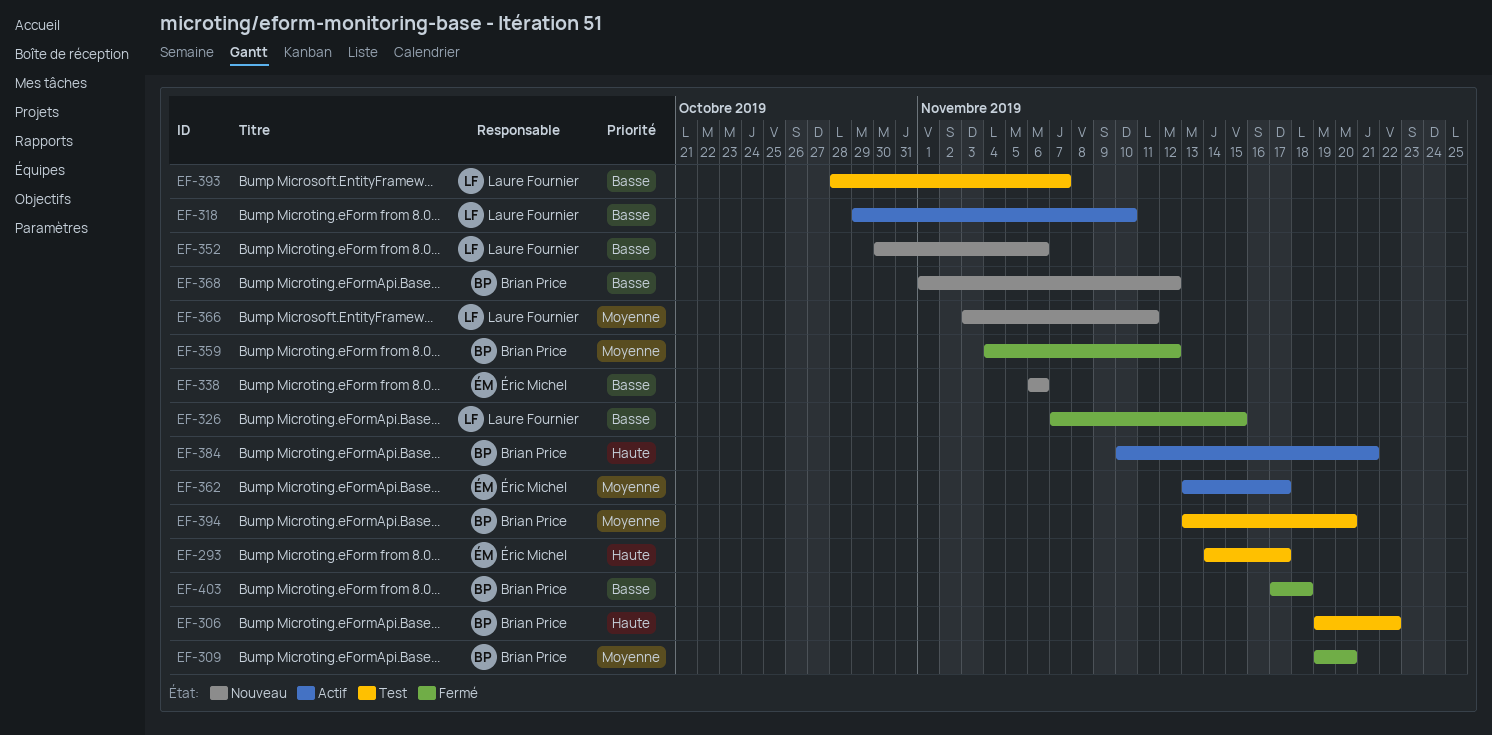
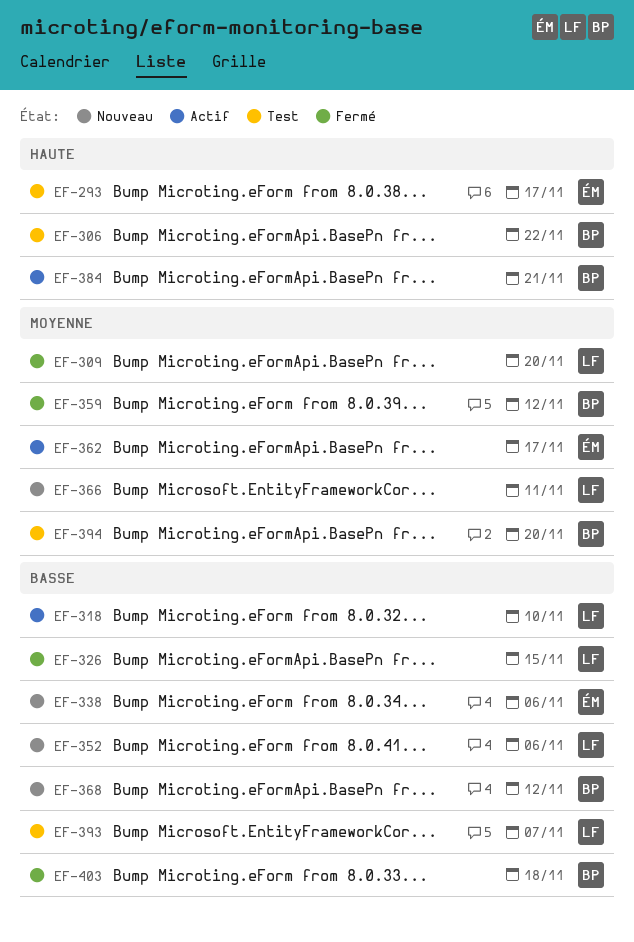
EF-309, owner: Brian Price -> Laure Fournier

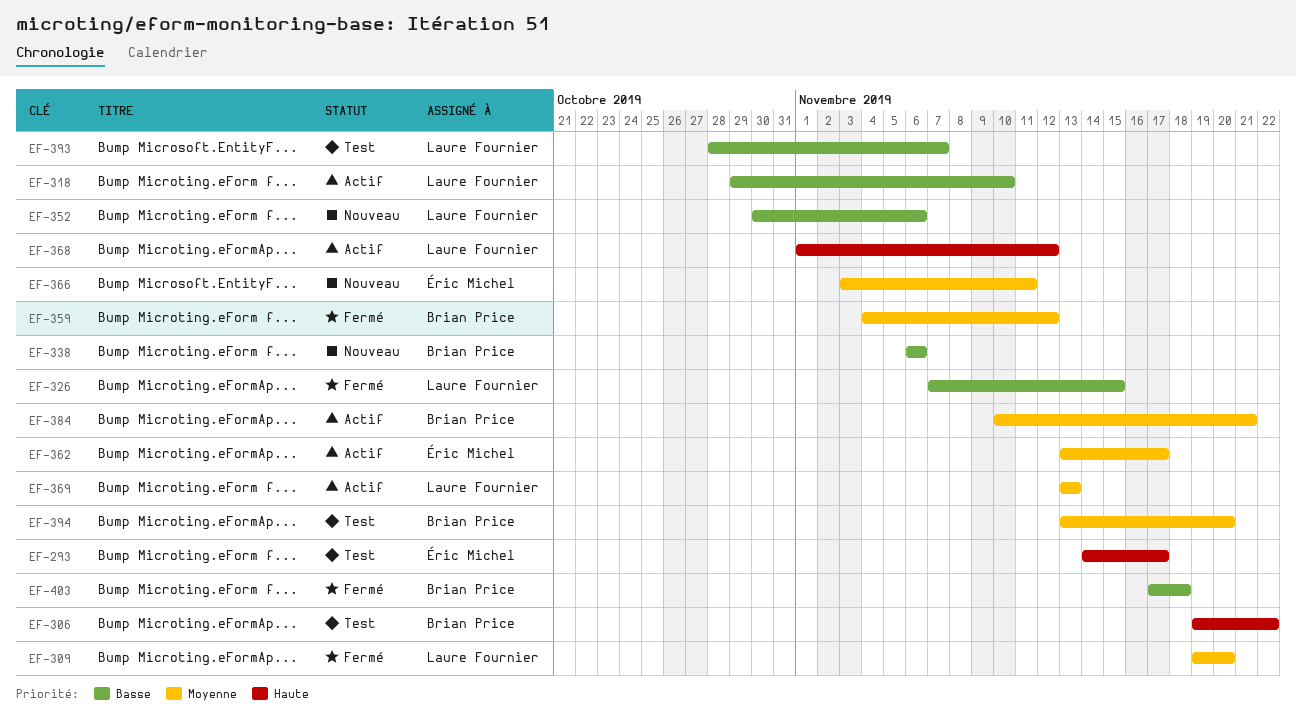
EF-338, owner: Éric Michel -> Brian Price
EF-366, owner: Laure Fournier -> Éric Michel
EF-368, status: Nouveau -> Actif
EF-368, owner: Brian Price -> Laure Fournier
EF-368, priority: Basse -> Haute
EF-369: none -> present
EF-384, priority: Haute -> Moyenne

